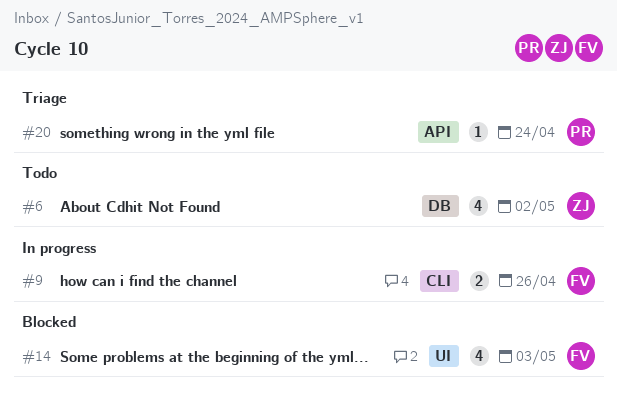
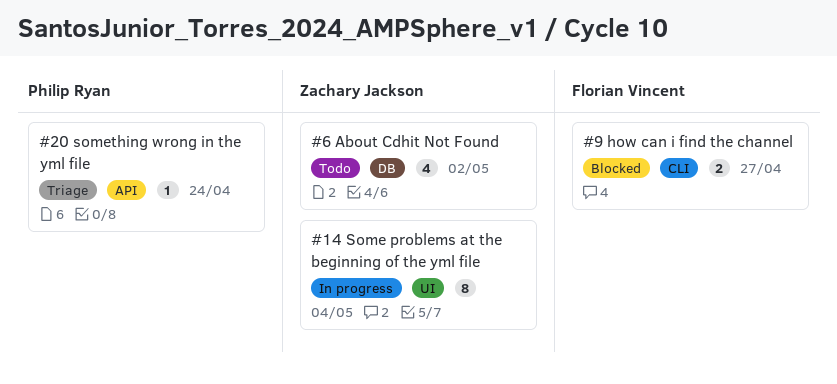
#9, status: In progress -> Blocked
#9, due: Apr 26 -> Apr 27
#14, status: Blocked -> In progress
#14, owner: Florian Vincent -> Zachary Jackson
#14, estimate: 4 -> 8
#14, due: May 3 -> May 4

